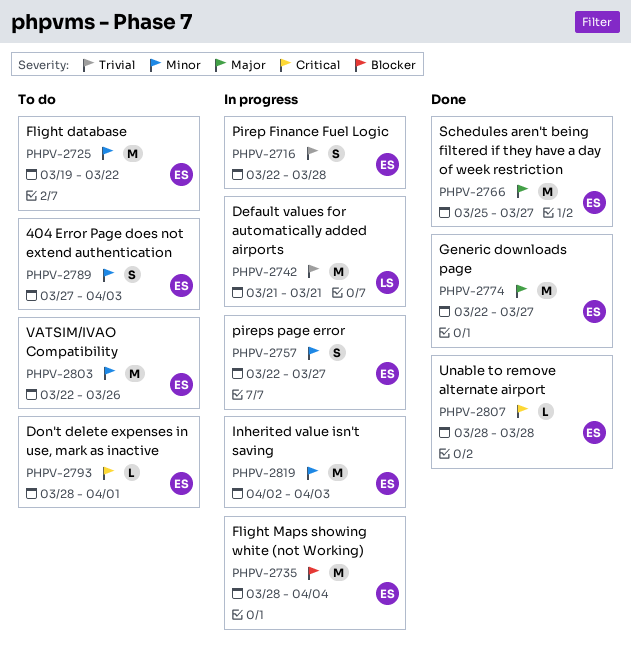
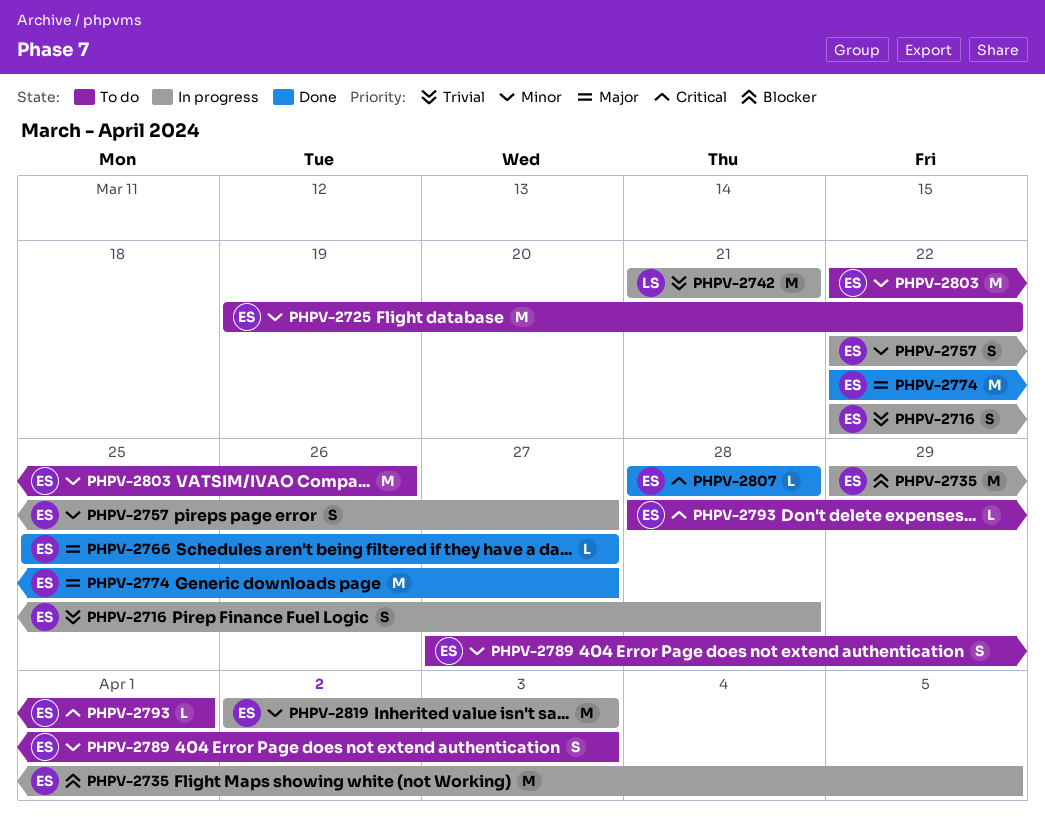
PHPV-2735, start: Mar 28 -> Mar 29
PHPV-2735, due: Apr 4 -> Apr 5
PHPV-2766, estimate: M -> L

